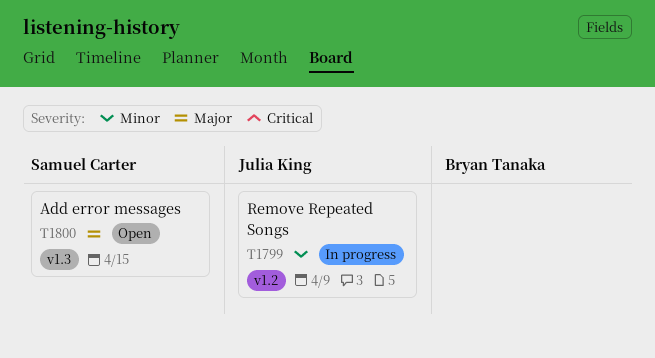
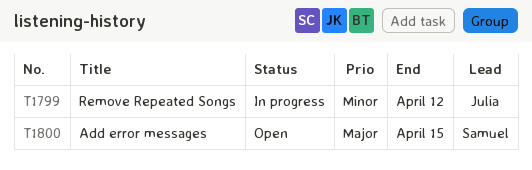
T1799, due: Apr 9 -> Apr 12

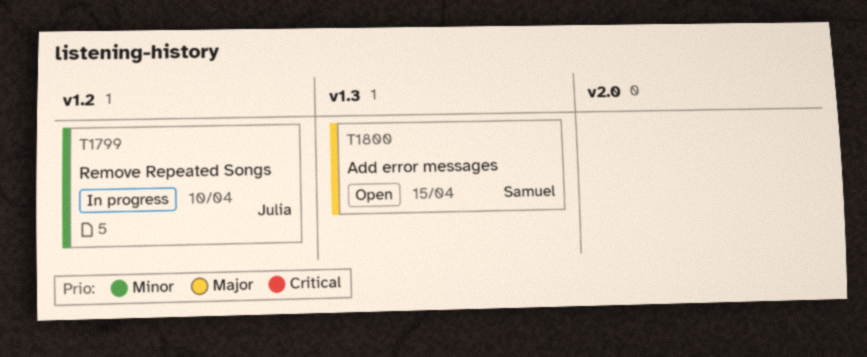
T1799, due: Apr 12 -> Apr 10

